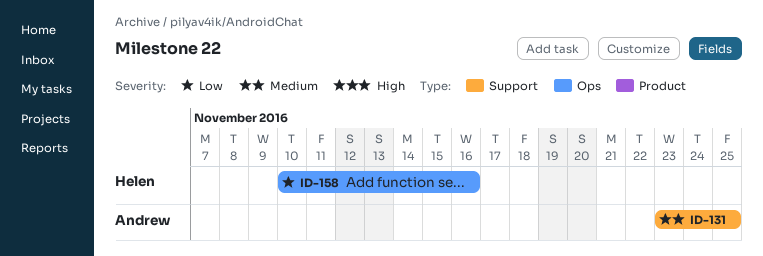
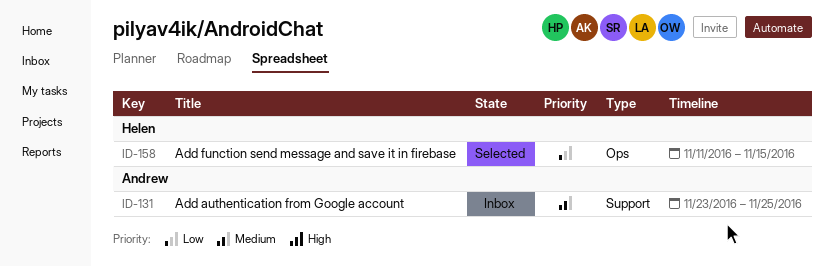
ID-158, start: Nov 10 -> Nov 11
ID-158, due: Nov 16 -> Nov 15

